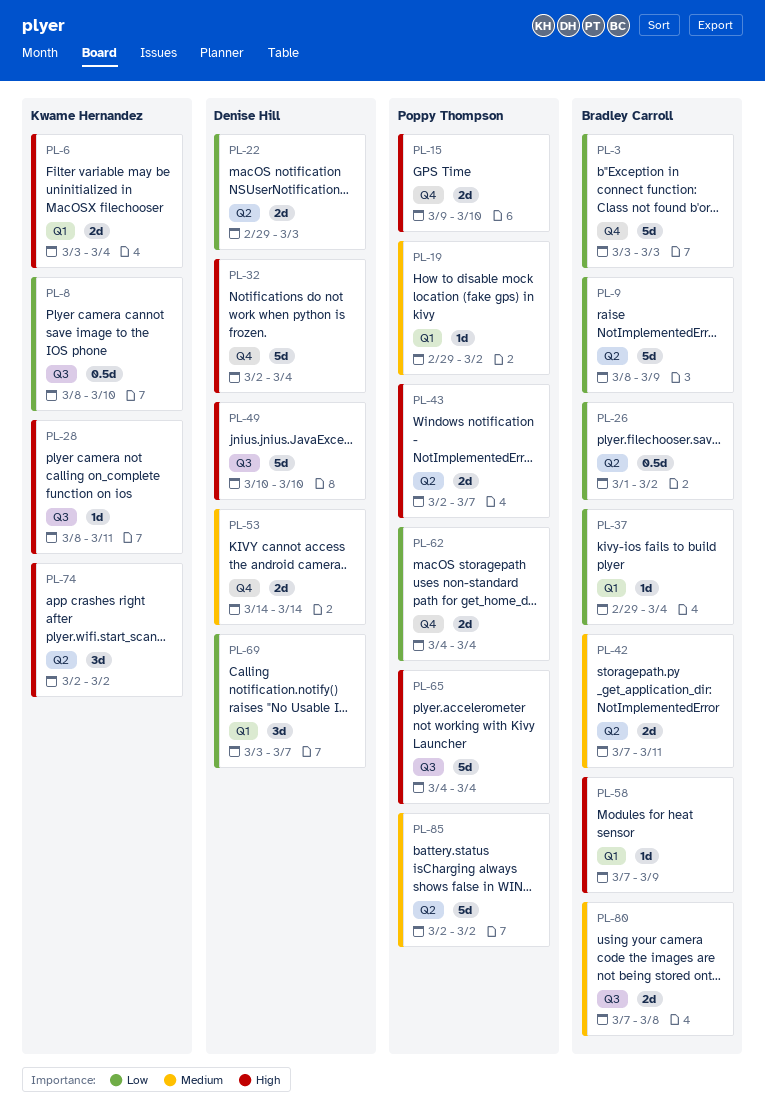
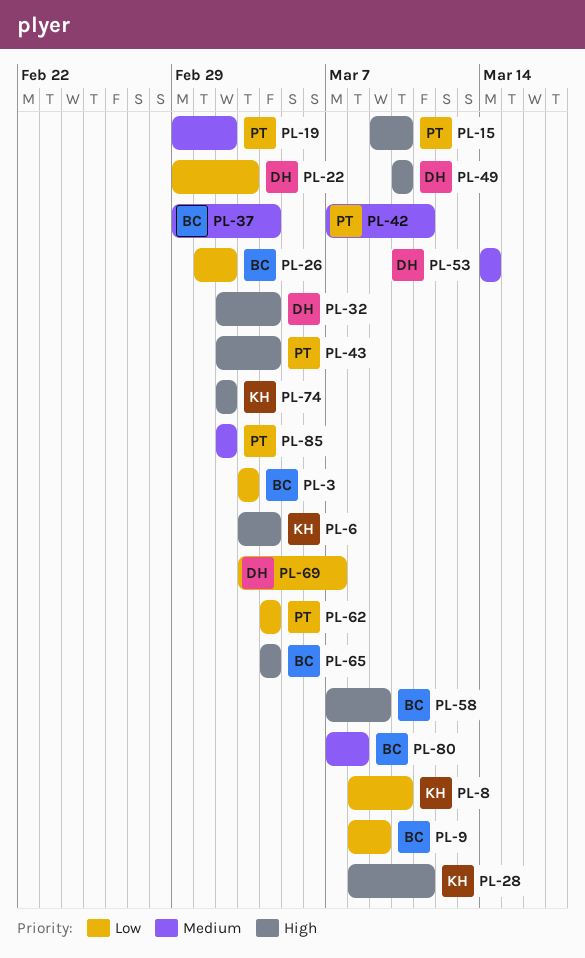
PL-37, priority: Low -> Medium
PL-42, owner: Bradley Carroll -> Poppy Thompson
PL-43, due: Mar 7 -> Mar 4
PL-65, owner: Poppy Thompson -> Bradley Carroll

